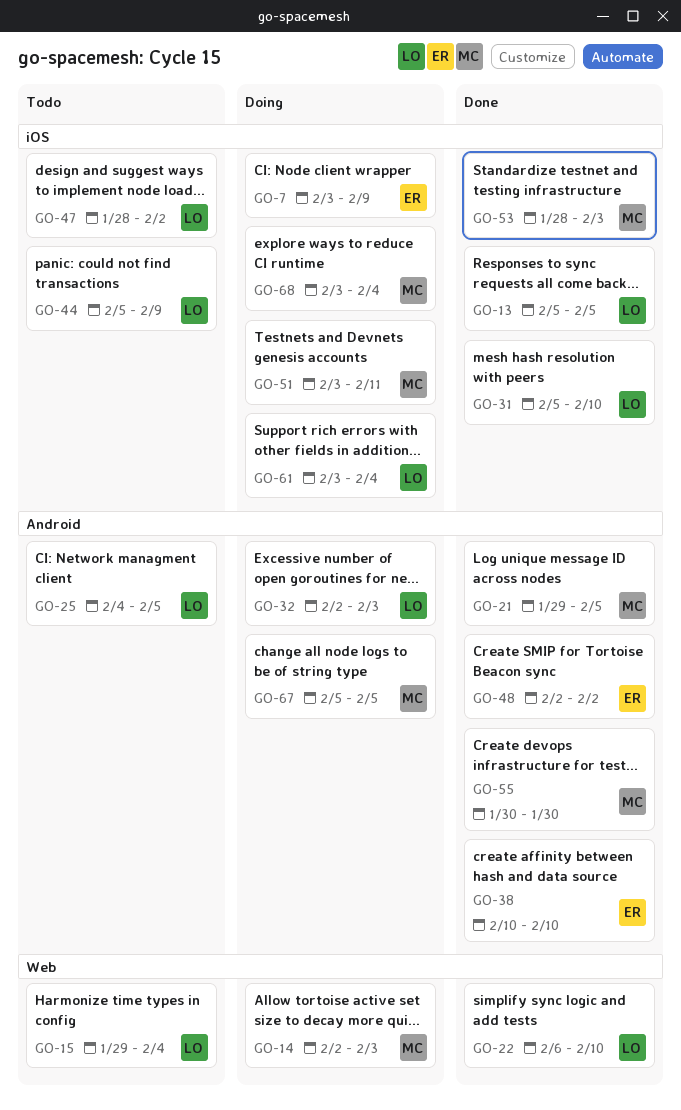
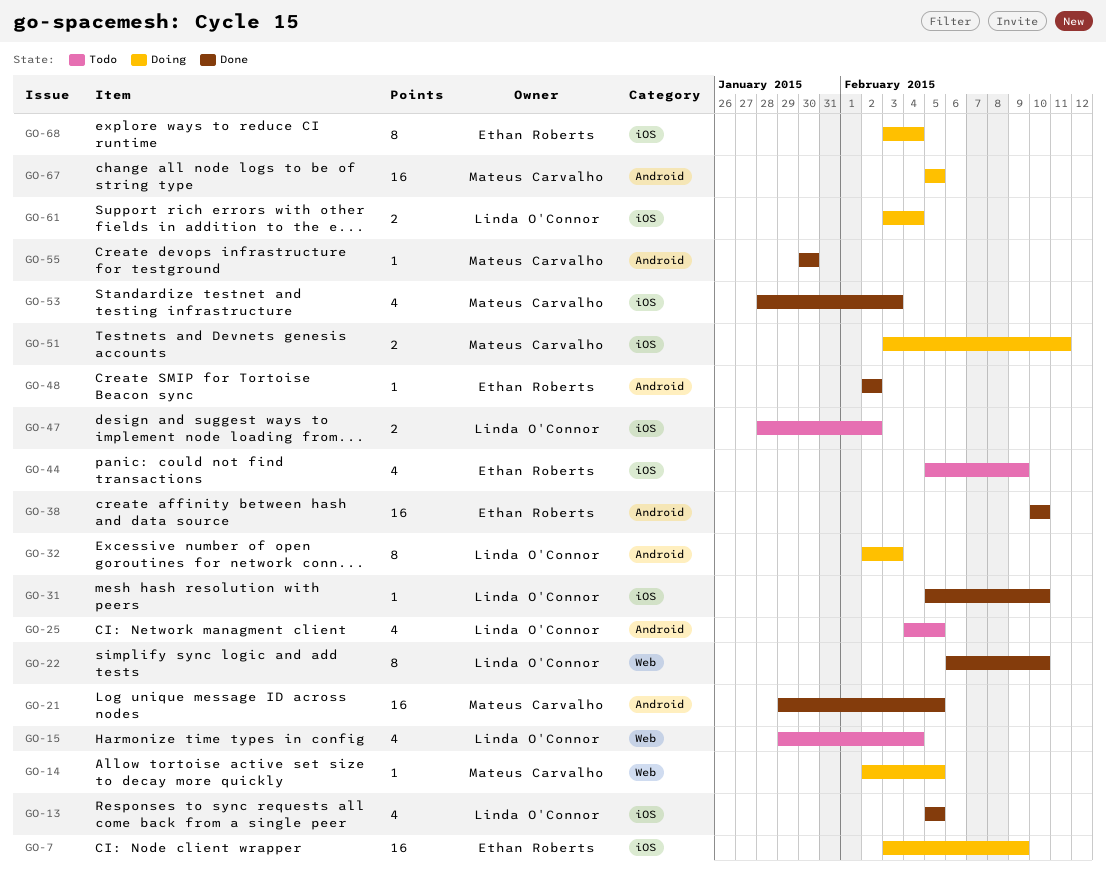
GO-14, due: Feb 3 -> Feb 5
GO-44, owner: Linda O'Connor -> Ethan Roberts
GO-68, owner: Mateus Carvalho -> Ethan Roberts

